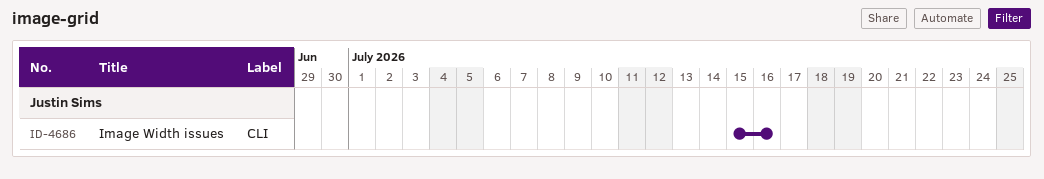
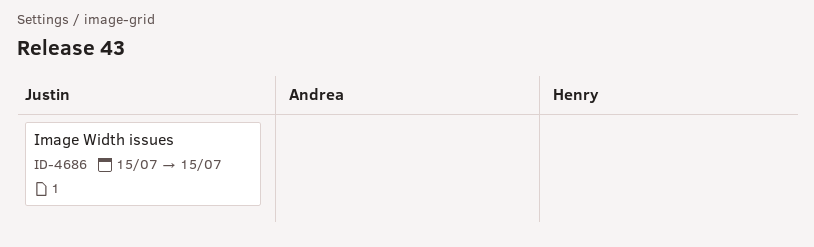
ID-4686, due: Jul 16 -> Jul 15

